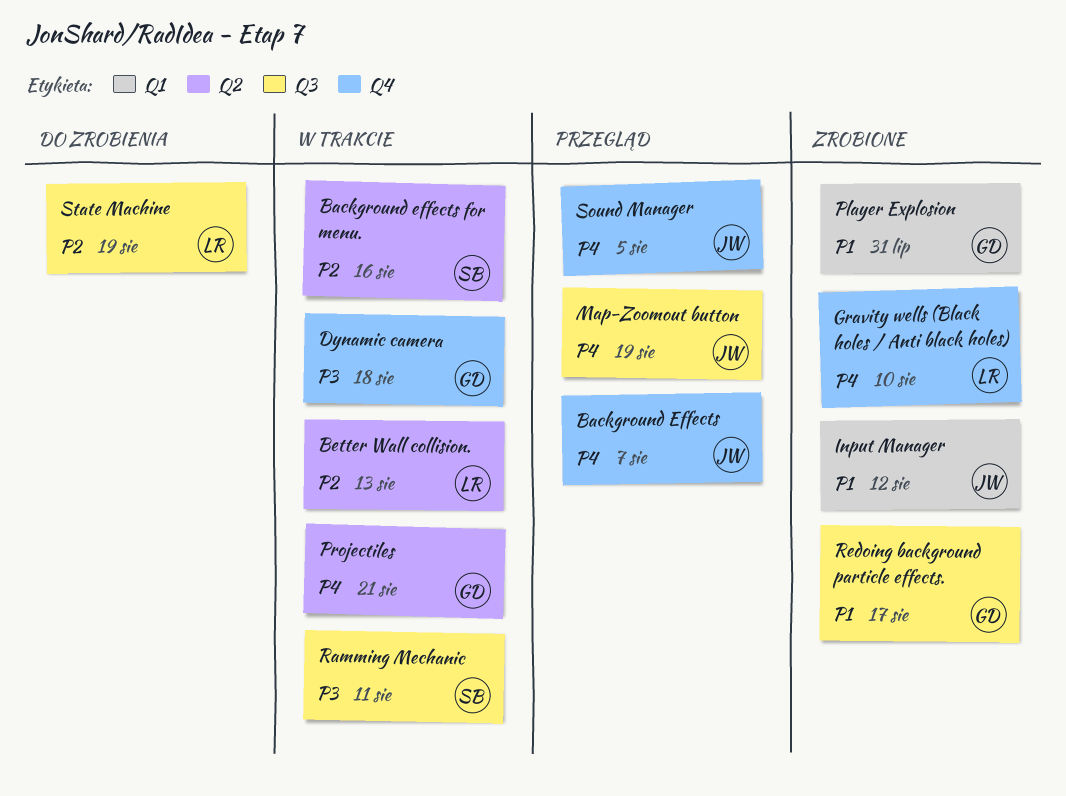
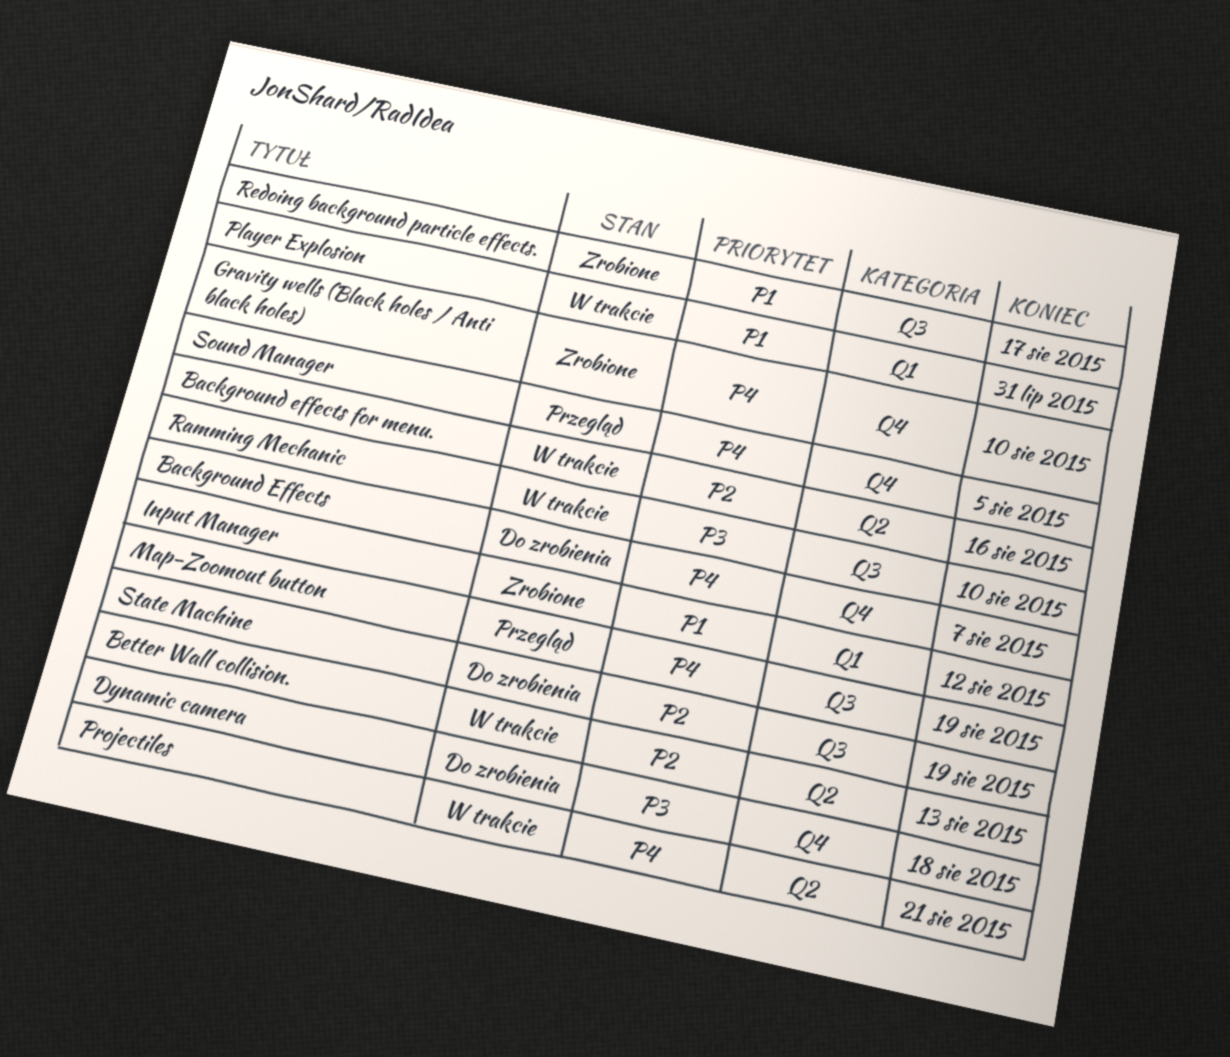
Background Effects, status: Przegląd -> Do zrobienia
Dynamic camera, status: W trakcie -> Do zrobienia
Player Explosion, status: Zrobione -> W trakcie
Ramming Mechanic, due: Aug 11 -> Aug 10

